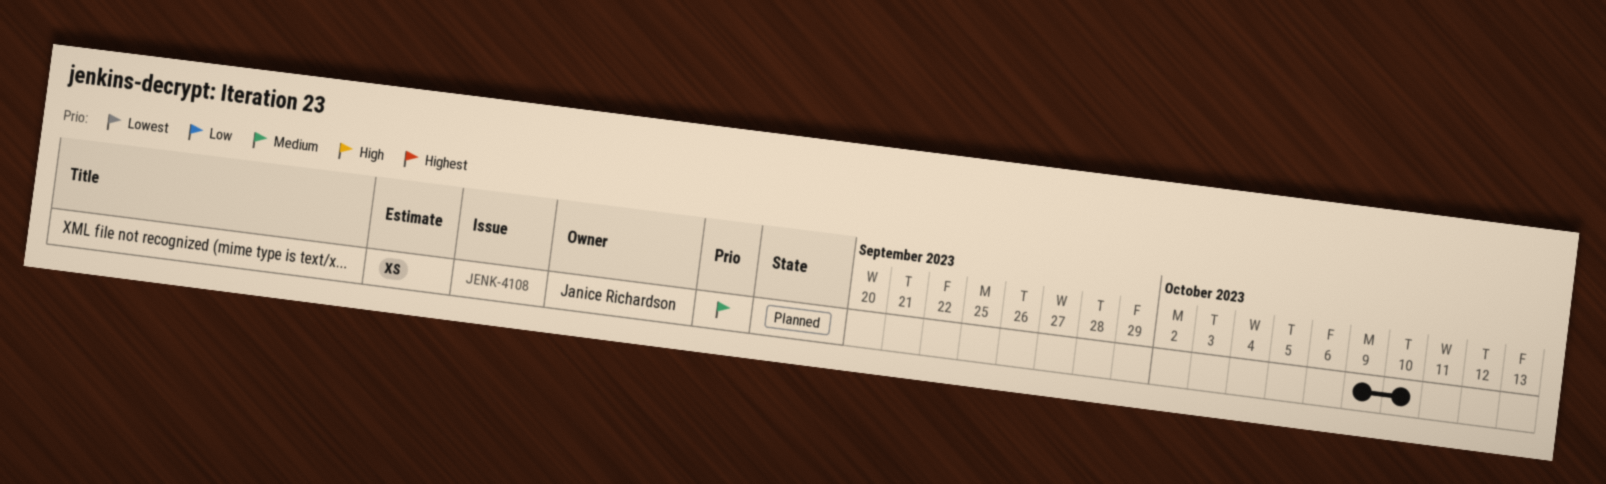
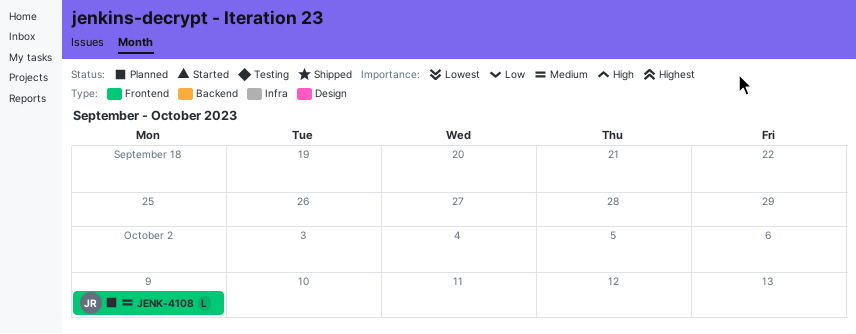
JENK-4108, estimate: XS -> L
JENK-4108, due: Oct 10 -> Oct 9

